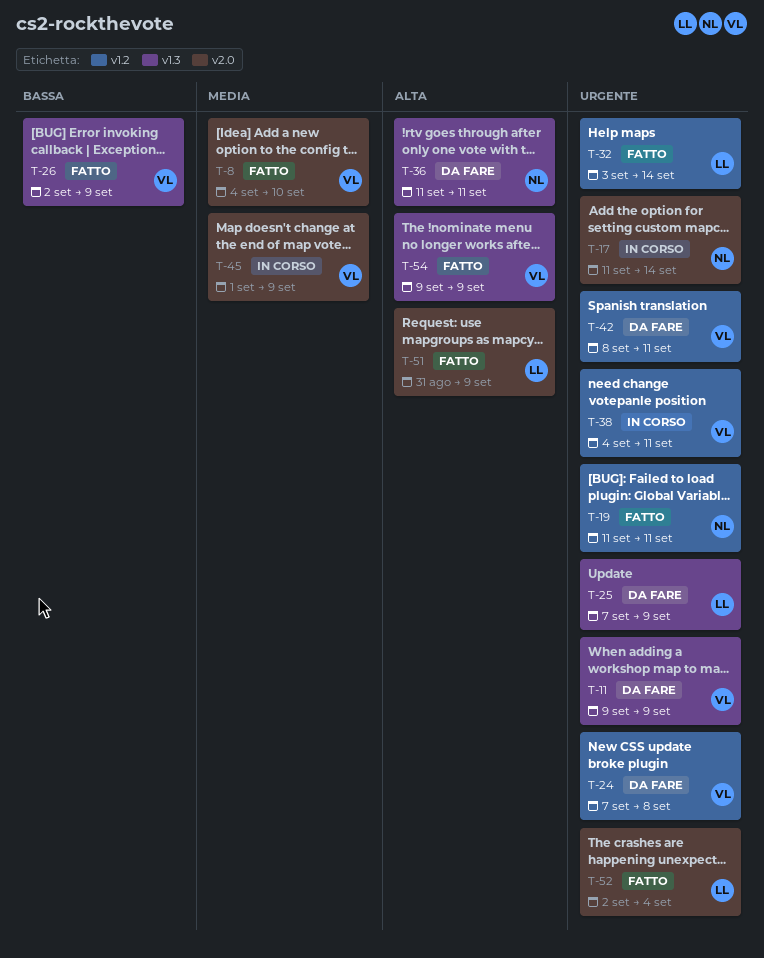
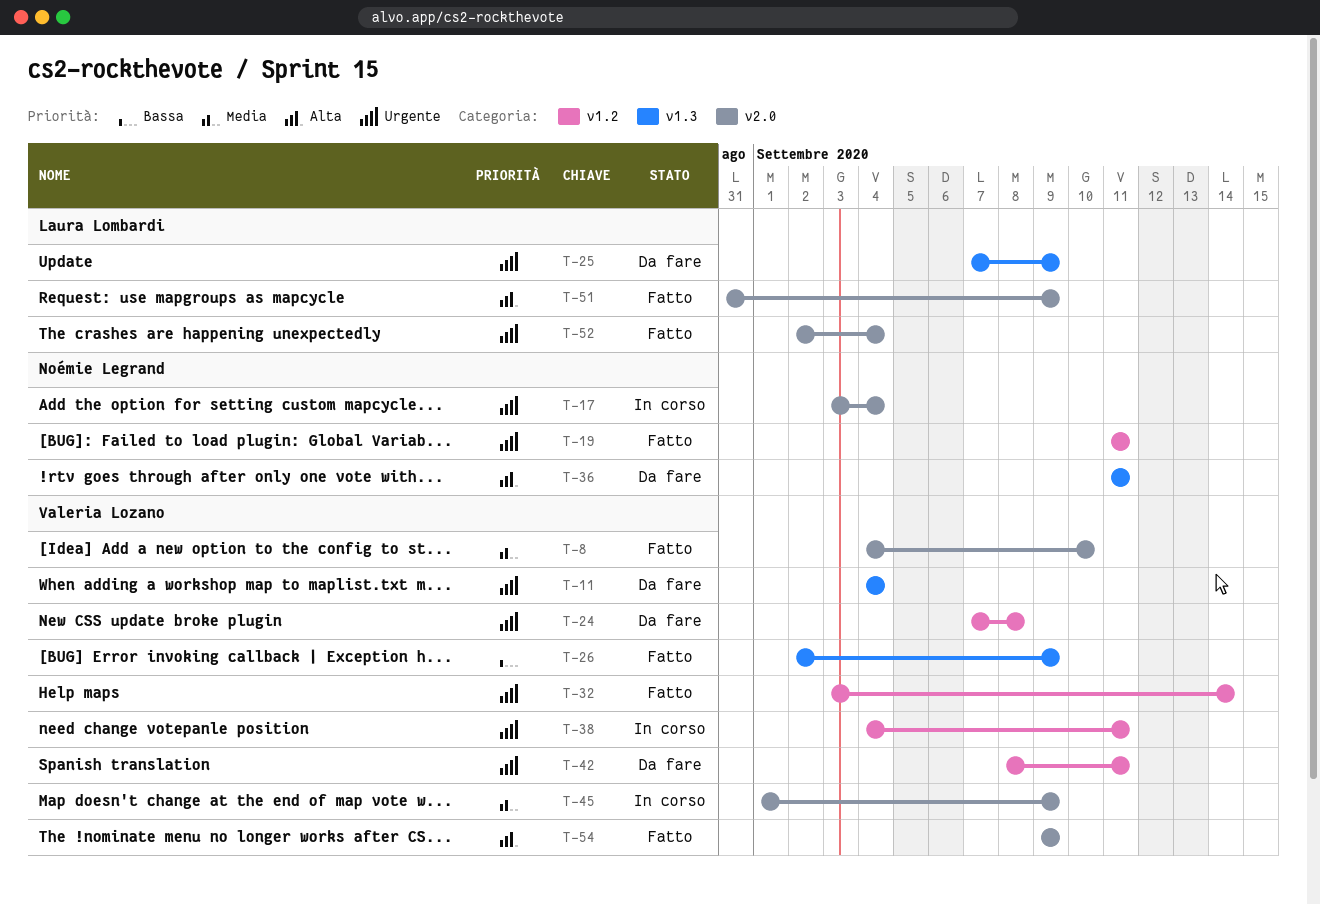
T-11, start: Sep 9 -> Sep 4
T-11, due: Sep 9 -> Sep 4
T-17, start: Sep 11 -> Sep 3
T-17, due: Sep 14 -> Sep 4
T-32, owner: Laura Lombardi -> Valeria Lozano
T-54, label: v1.3 -> v2.0

